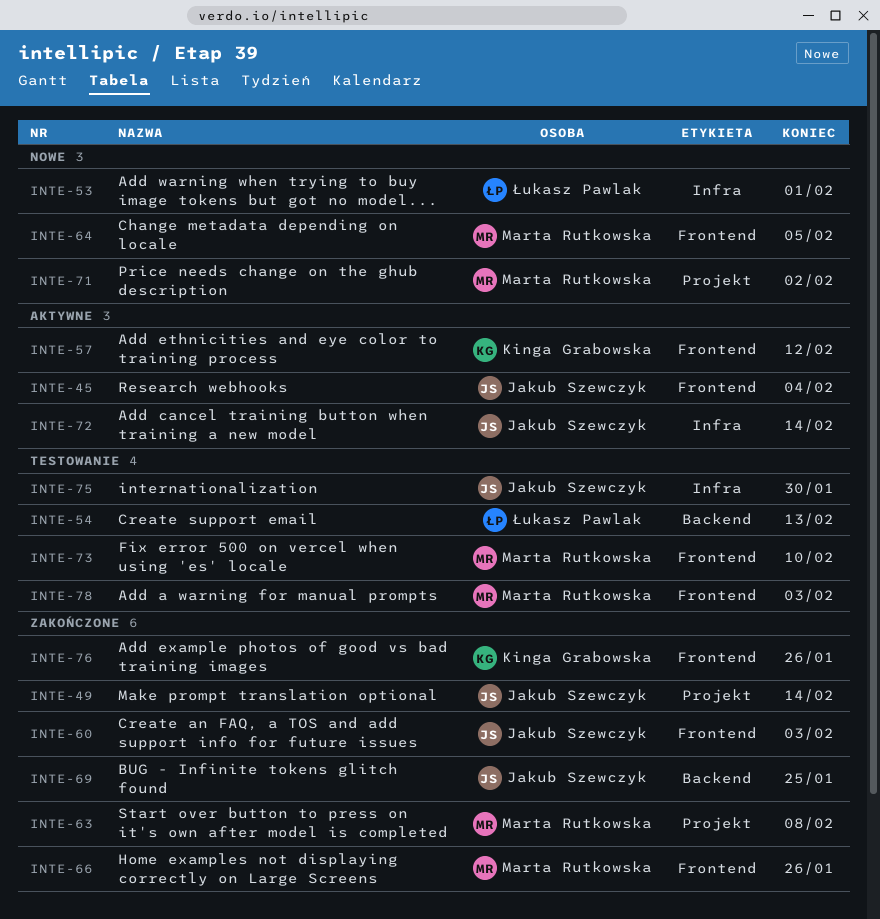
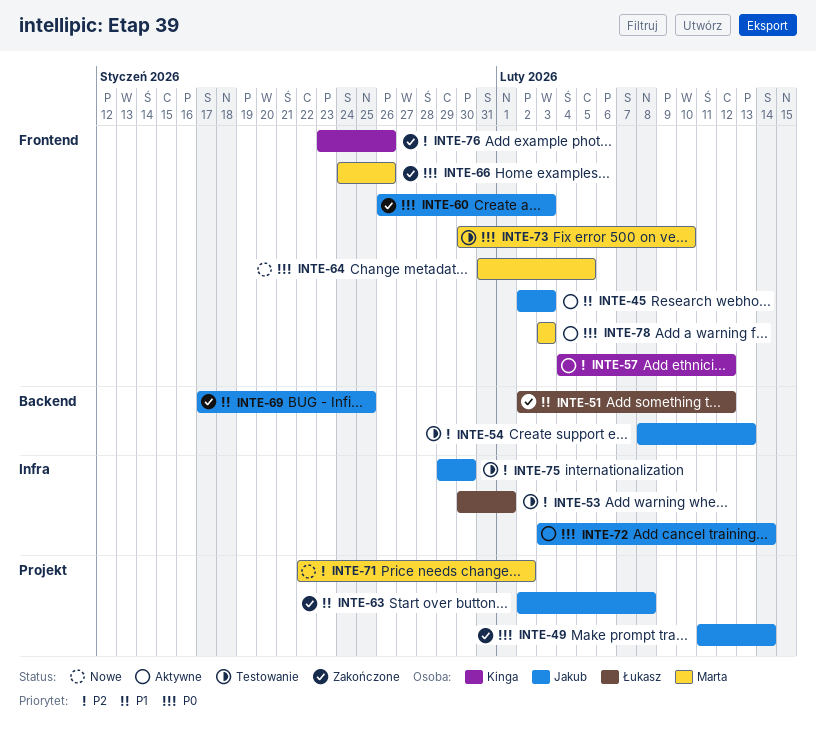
INTE-45, due: Feb 4 -> Feb 3
INTE-51: none -> present
INTE-53, status: Nowe -> Testowanie
INTE-54, owner: Łukasz Pawlak -> Jakub Szewczyk
INTE-63, owner: Marta Rutkowska -> Jakub Szewczyk
INTE-78, status: Testowanie -> Aktywne

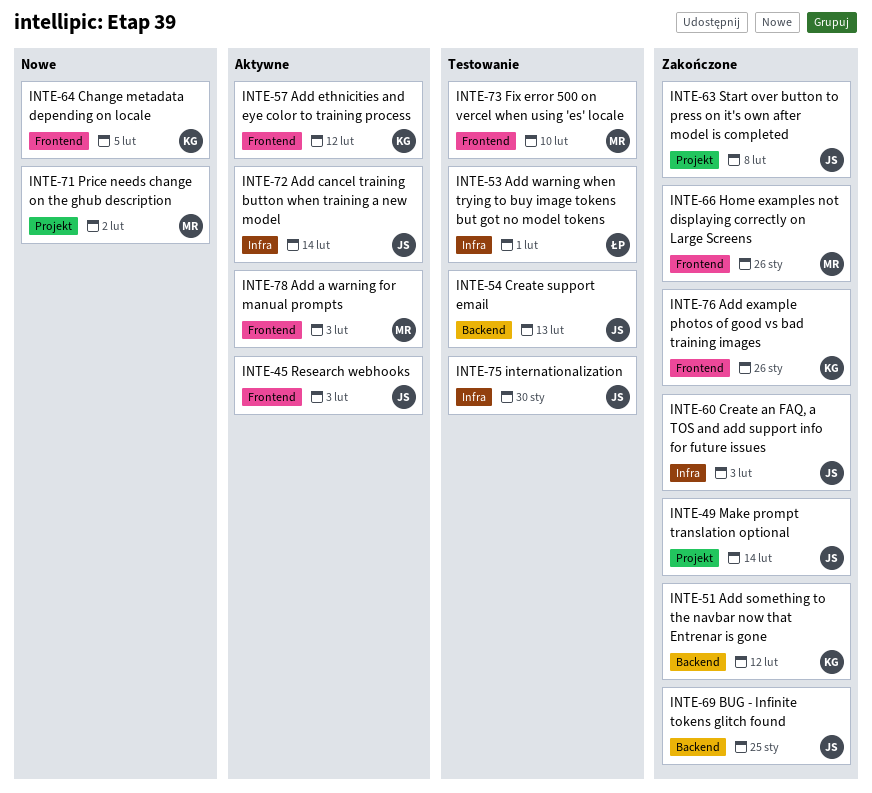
INTE-51, owner: Łukasz -> Kinga
INTE-60, label: Frontend -> Infra
INTE-64, owner: Marta -> Kinga

